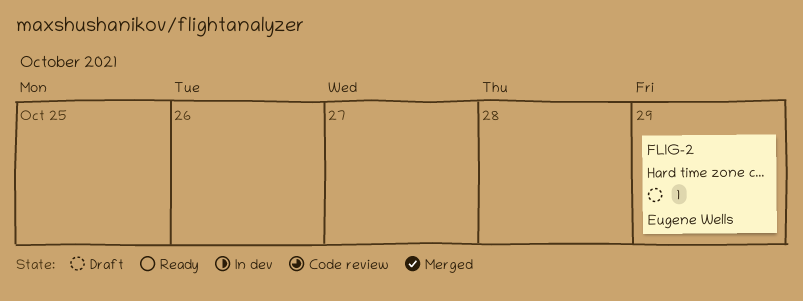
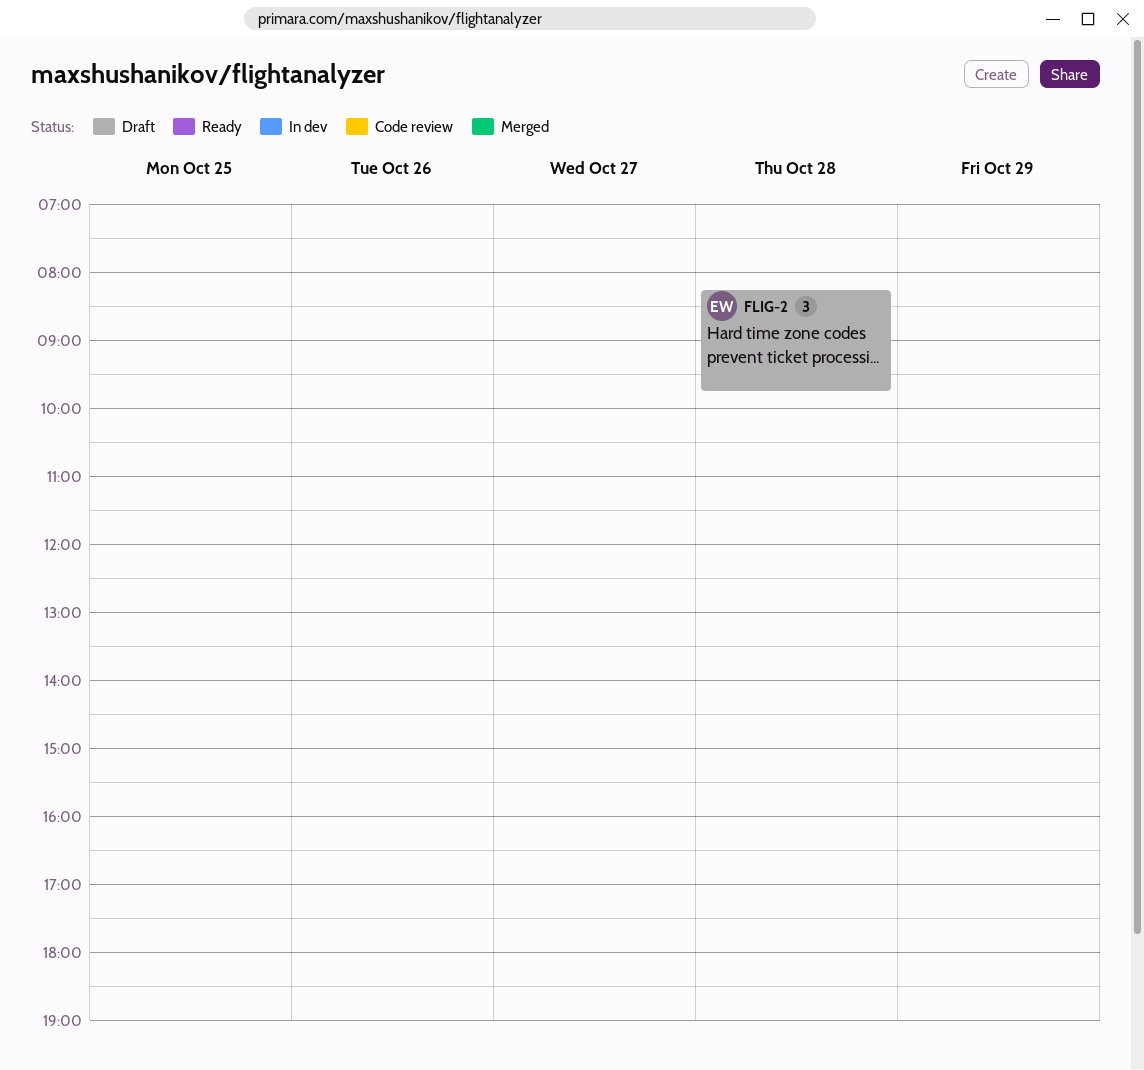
FLIG-2, estimate: 1 -> 3
FLIG-2, day: Oct 29 -> Oct 28

